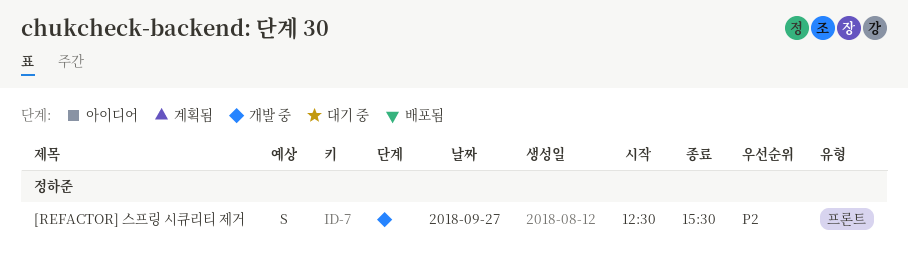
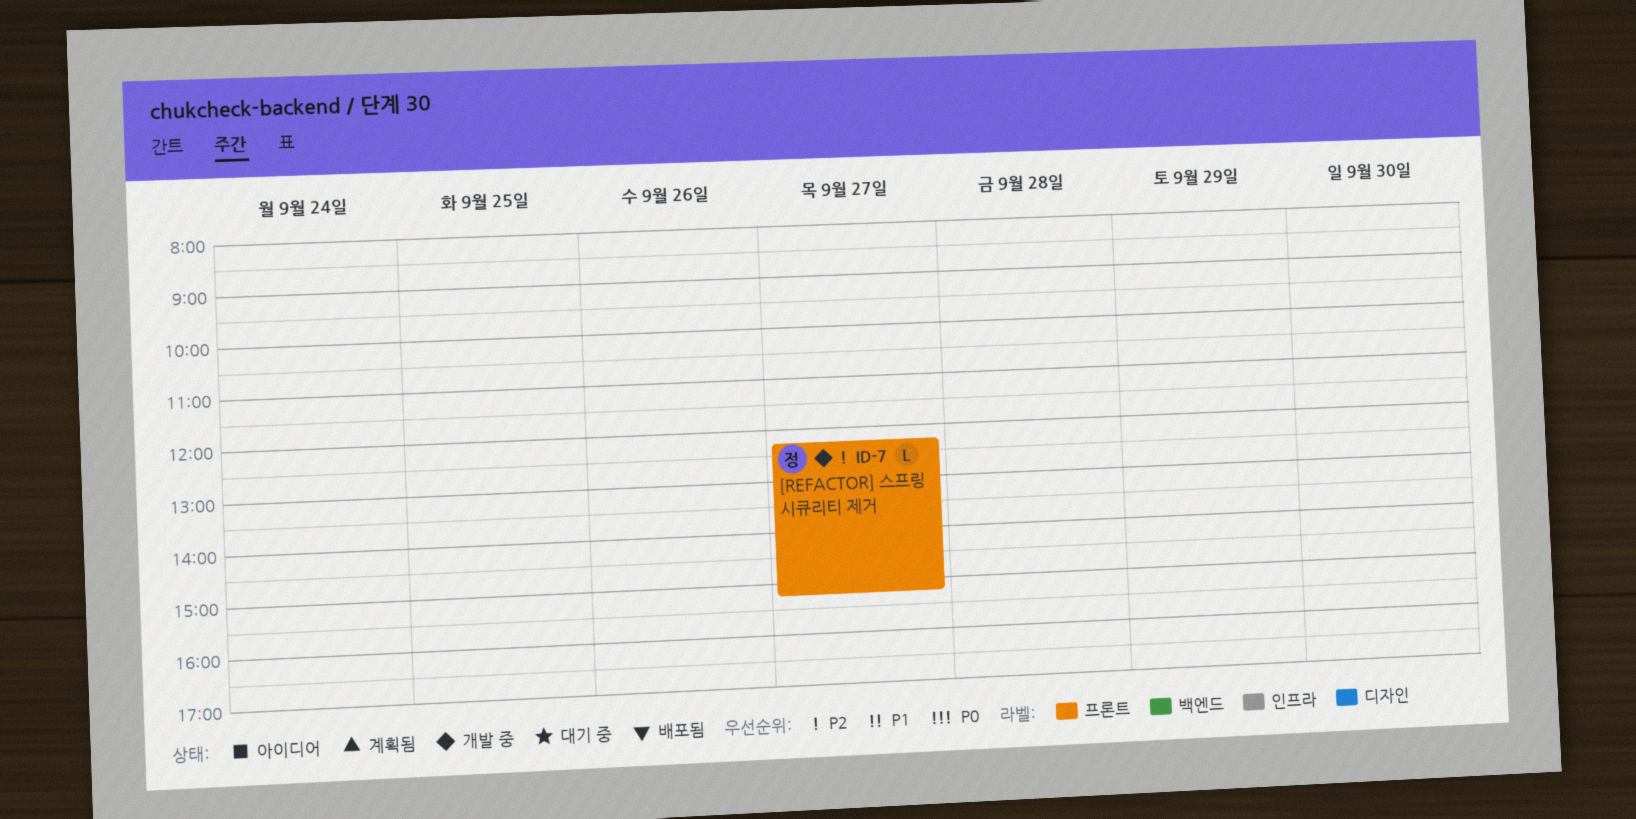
ID-7, estimate: S -> L
ID-7, begins: 12:30 -> 12:15
ID-7, ends: 15:30 -> 15:15

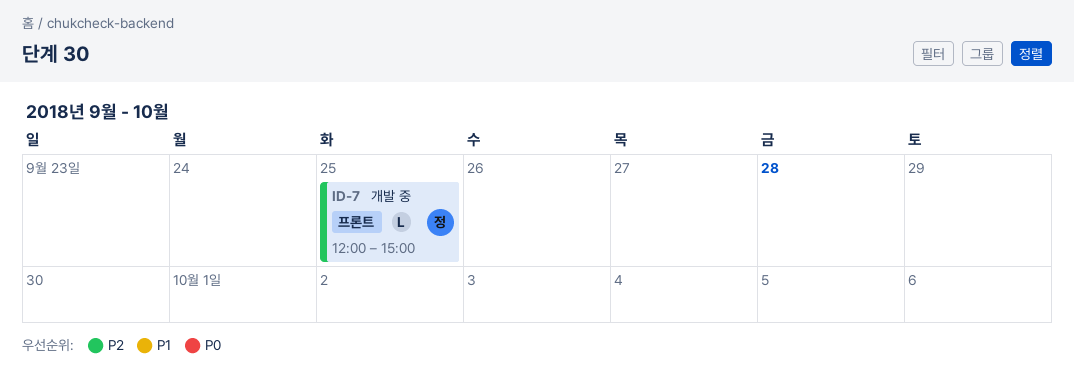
ID-7, day: Sep 27 -> Sep 25
ID-7, begins: 12:15 -> 12:00
ID-7, ends: 15:15 -> 15:00

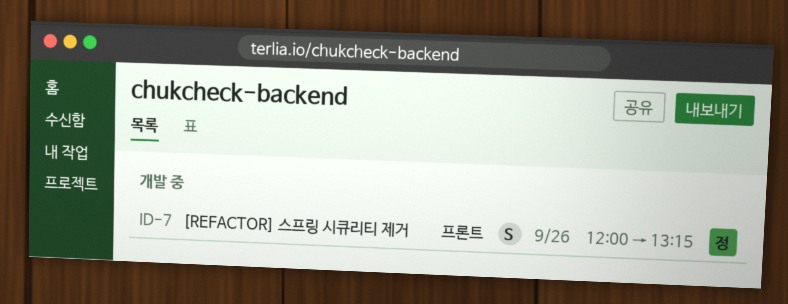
ID-7, estimate: L -> S
ID-7, day: Sep 25 -> Sep 26
ID-7, ends: 15:00 -> 13:15

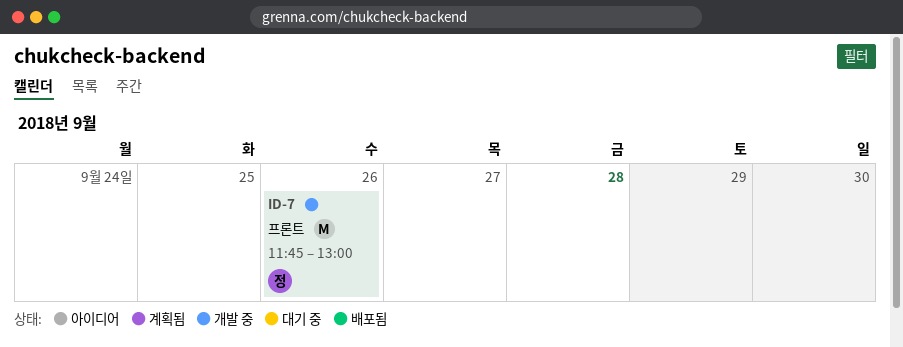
ID-7, estimate: S -> M
ID-7, begins: 12:00 -> 11:45
ID-7, ends: 13:15 -> 13:00

